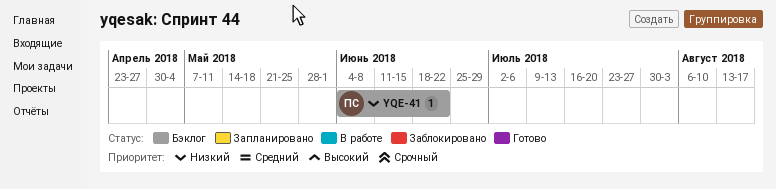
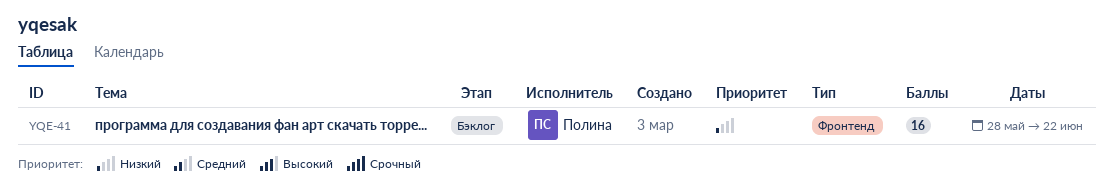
YQE-41, estimate: 1 -> 16
YQE-41, start: Jun 4 -> May 28

